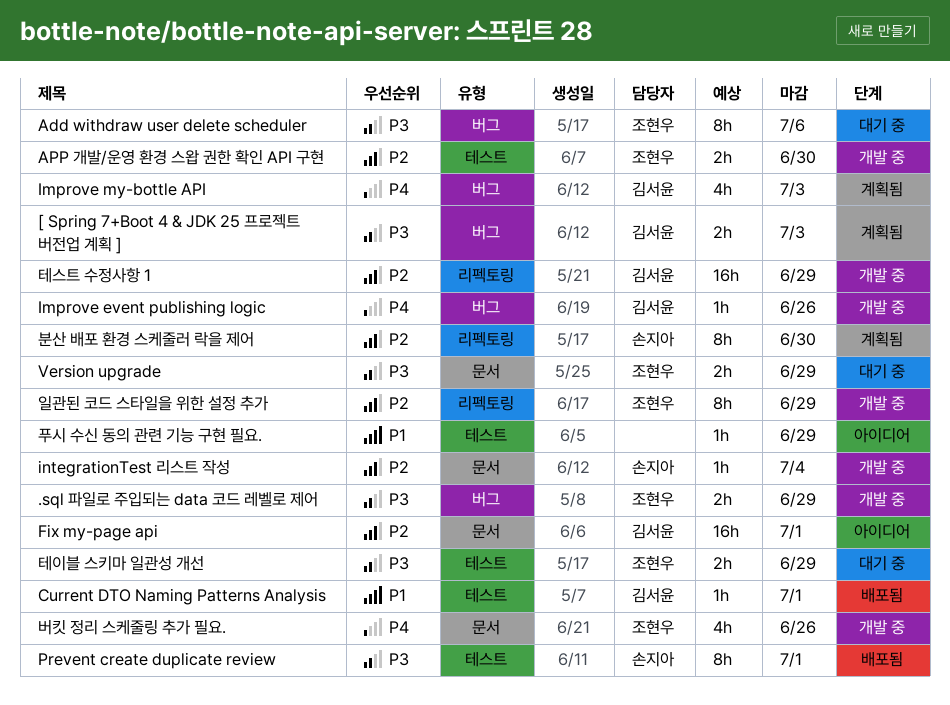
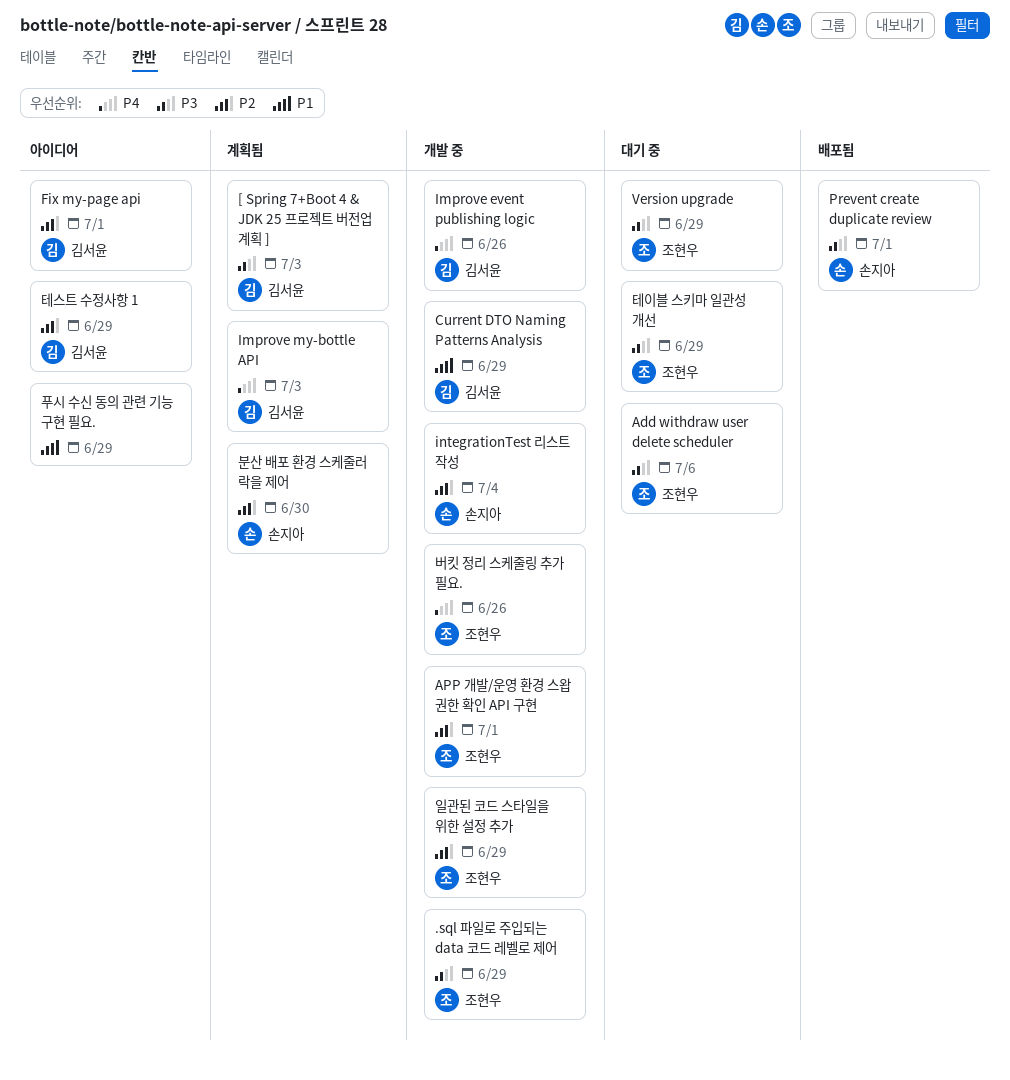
APP 개발/운영 환경 스왑 권한 확인 API 구현, due: Jun 30 -> Jul 1
Current DTO Naming Patterns Analysis, status: 배포됨 -> 개발 중
Current DTO Naming Patterns Analysis, due: Jul 1 -> Jun 29
테스트 수정사항 1, status: 개발 중 -> 아이디어

